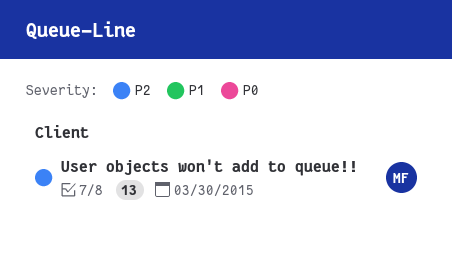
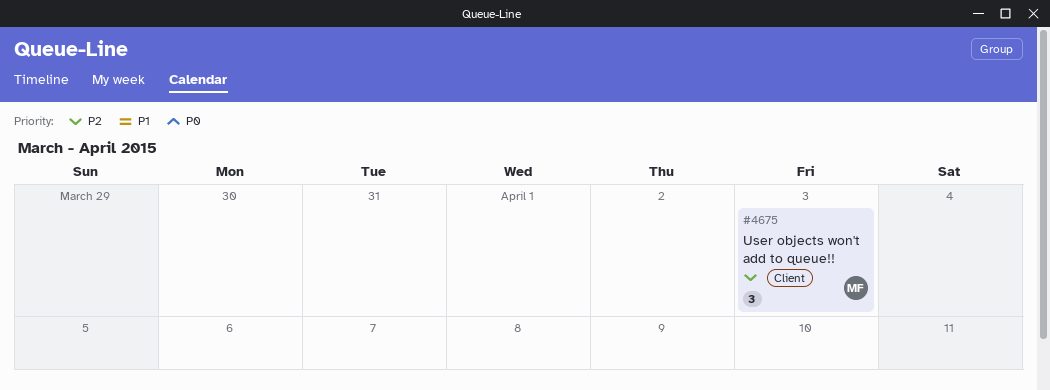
User objects won't add to queue!!, estimate: 13 -> 3
User objects won't add to queue!!, due: Mar 30 -> Apr 3

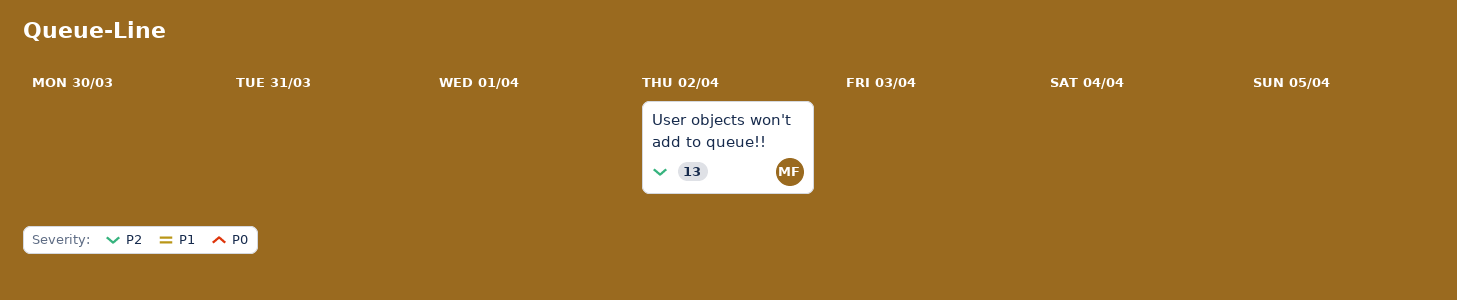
User objects won't add to queue!!, estimate: 3 -> 13
User objects won't add to queue!!, due: Apr 3 -> Apr 2

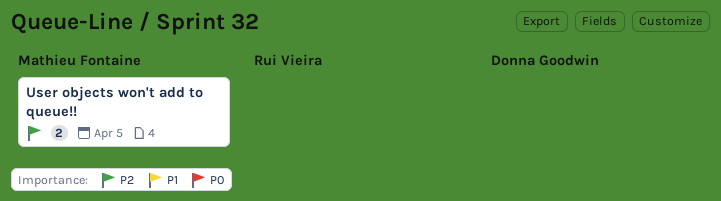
User objects won't add to queue!!, estimate: 13 -> 2
User objects won't add to queue!!, due: Apr 2 -> Apr 5

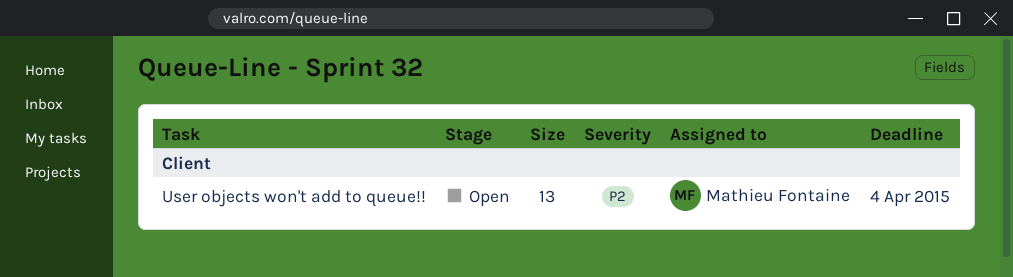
User objects won't add to queue!!, estimate: 2 -> 13
User objects won't add to queue!!, due: Apr 5 -> Apr 4

